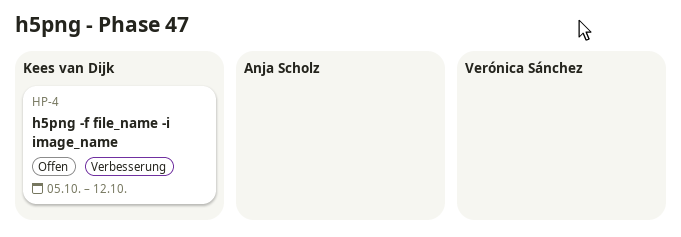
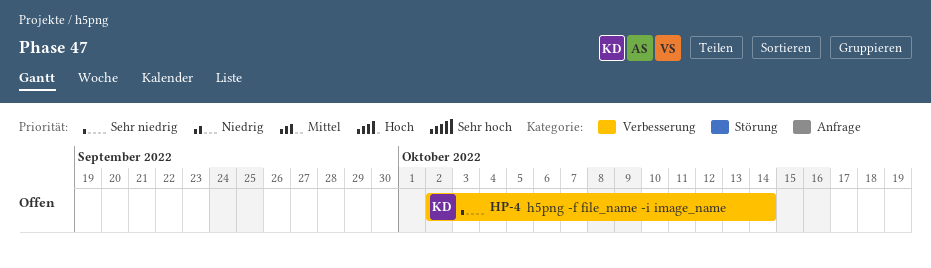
HP-4, start: Oct 5 -> Oct 2
HP-4, due: Oct 12 -> Oct 14

